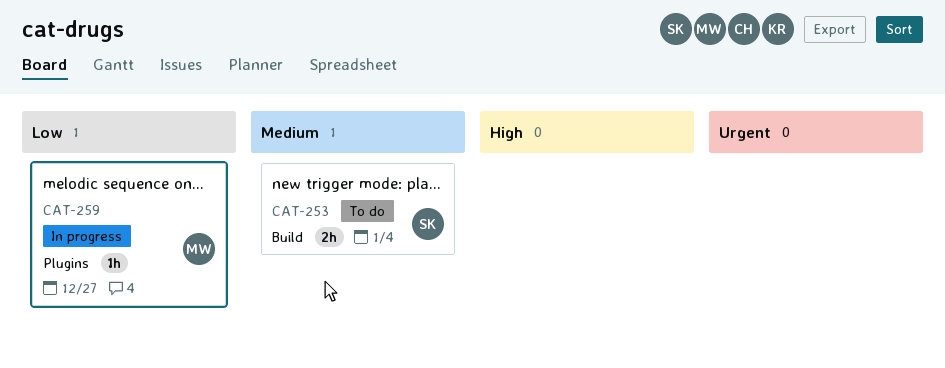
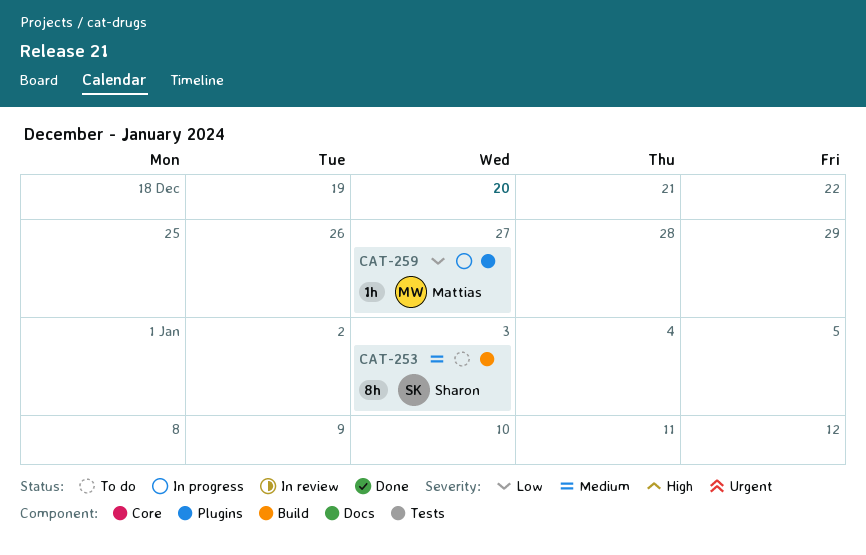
CAT-253, estimate: 2h -> 8h
CAT-253, due: Jan 4 -> Jan 3

